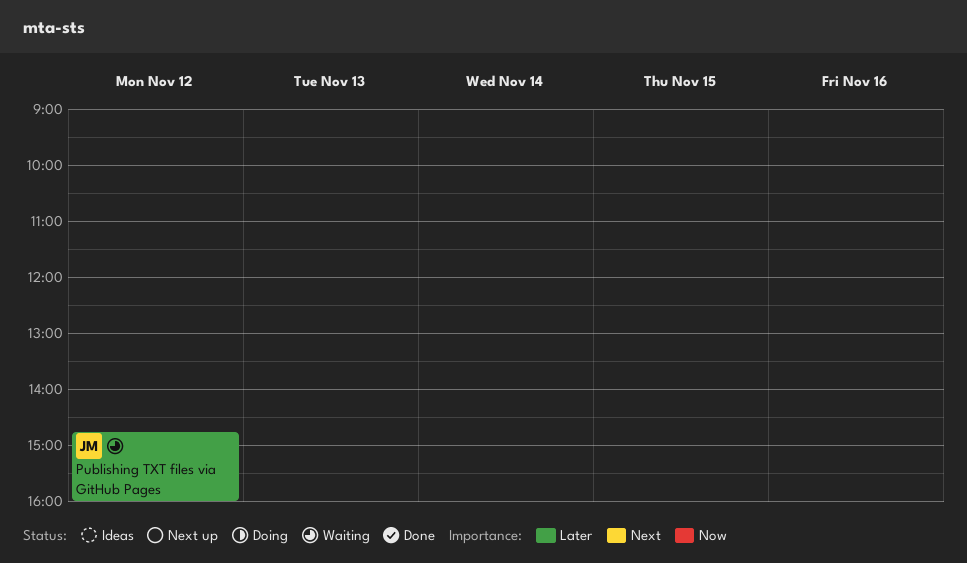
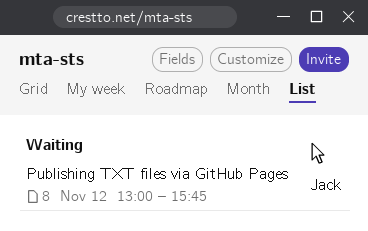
Publishing TXT files via GitHub Pages, begins: 14:45 -> 13:00
Publishing TXT files via GitHub Pages, ends: 16:00 -> 15:45

